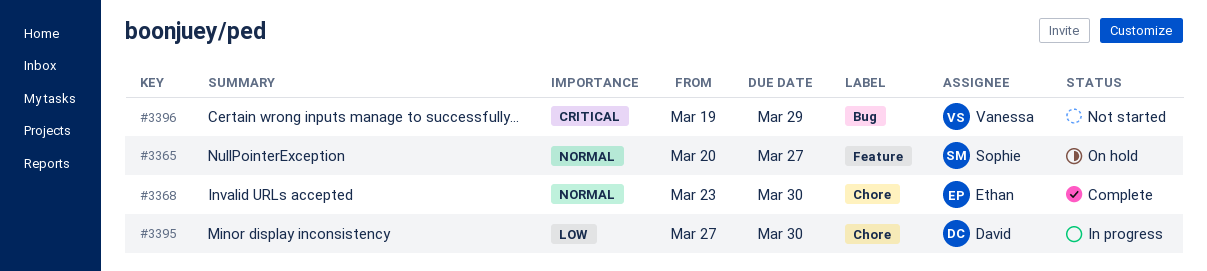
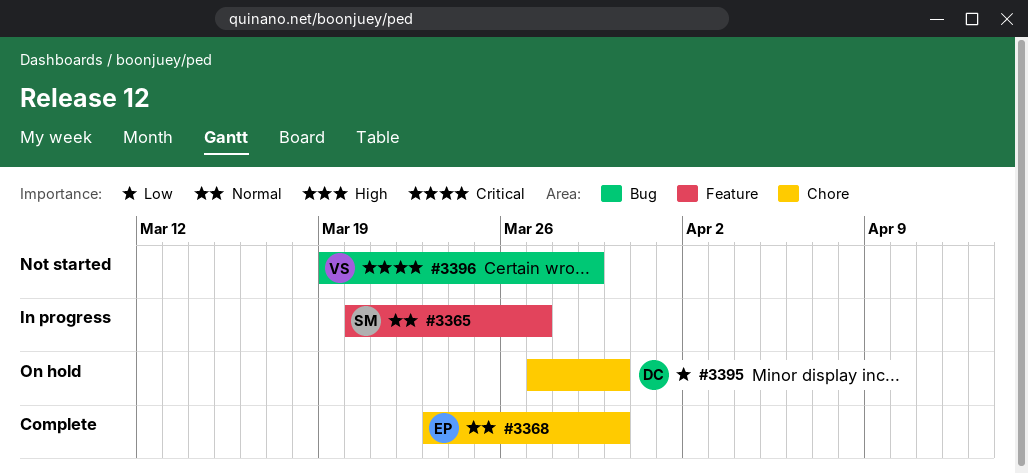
#3365, status: On hold -> In progress
#3395, status: In progress -> On hold

